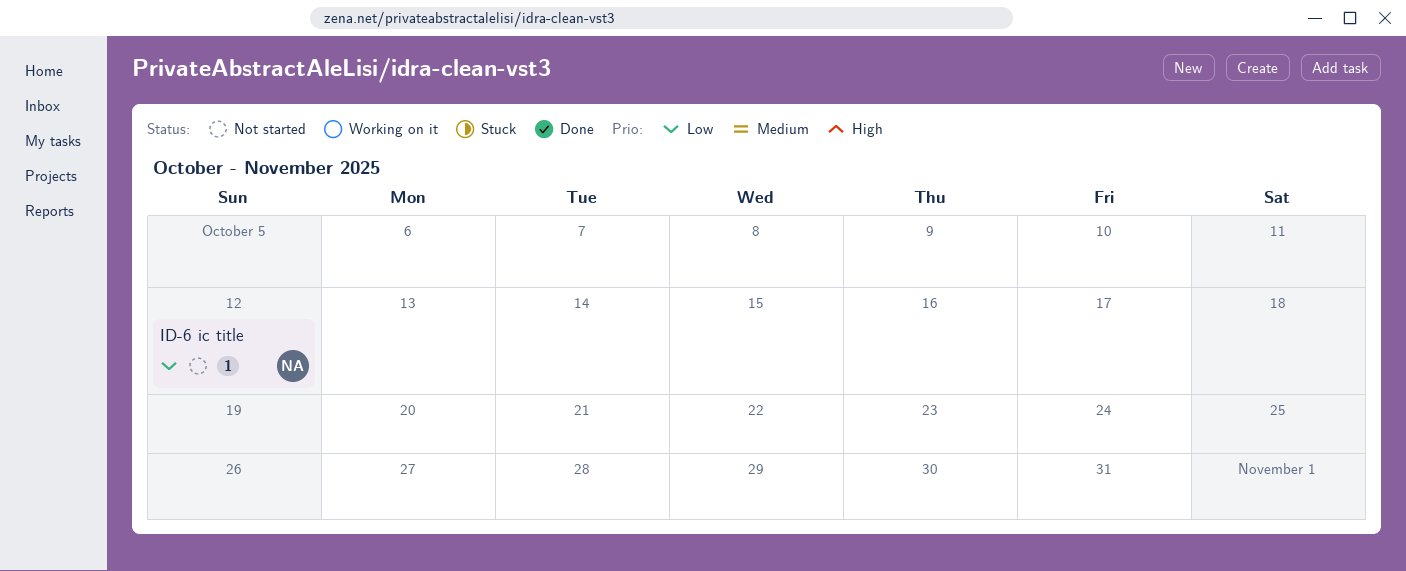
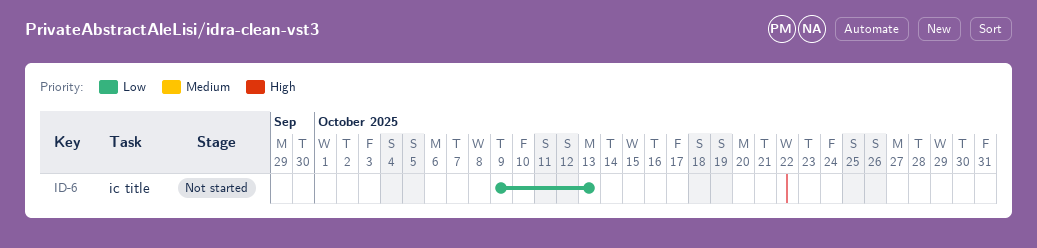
ID-6, due: Oct 12 -> Oct 13

